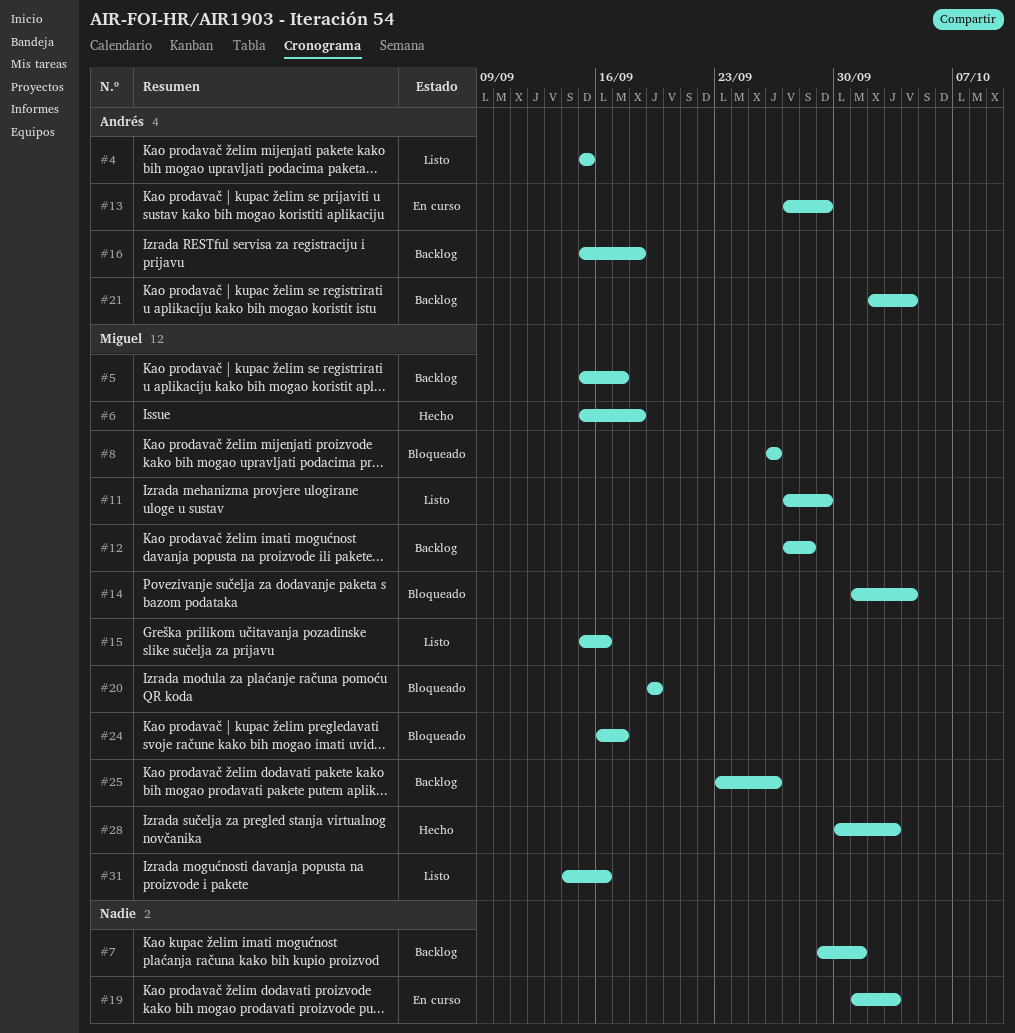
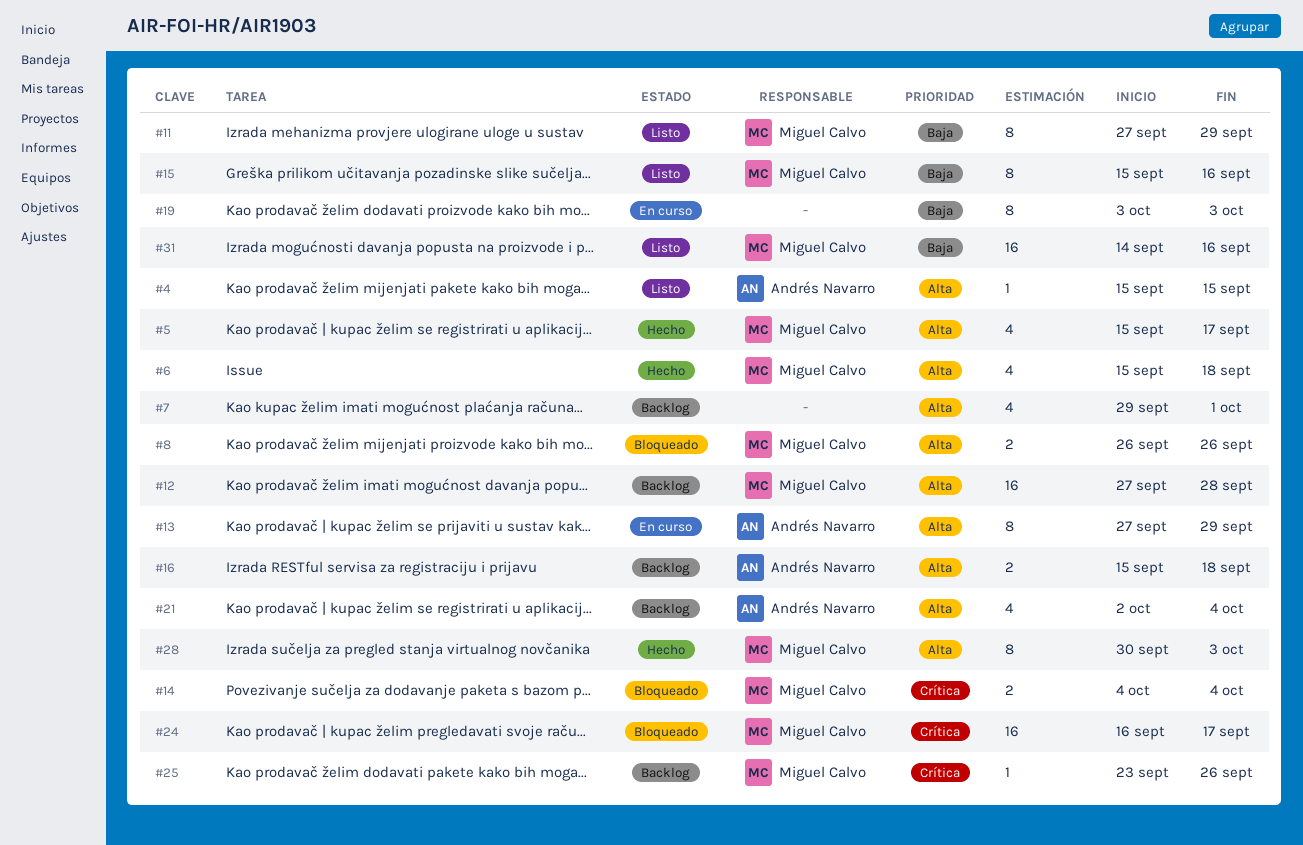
#5, status: Backlog -> Hecho
#14, start: Oct 1 -> Oct 4
#19, start: Oct 1 -> Oct 3
#20: present -> none

